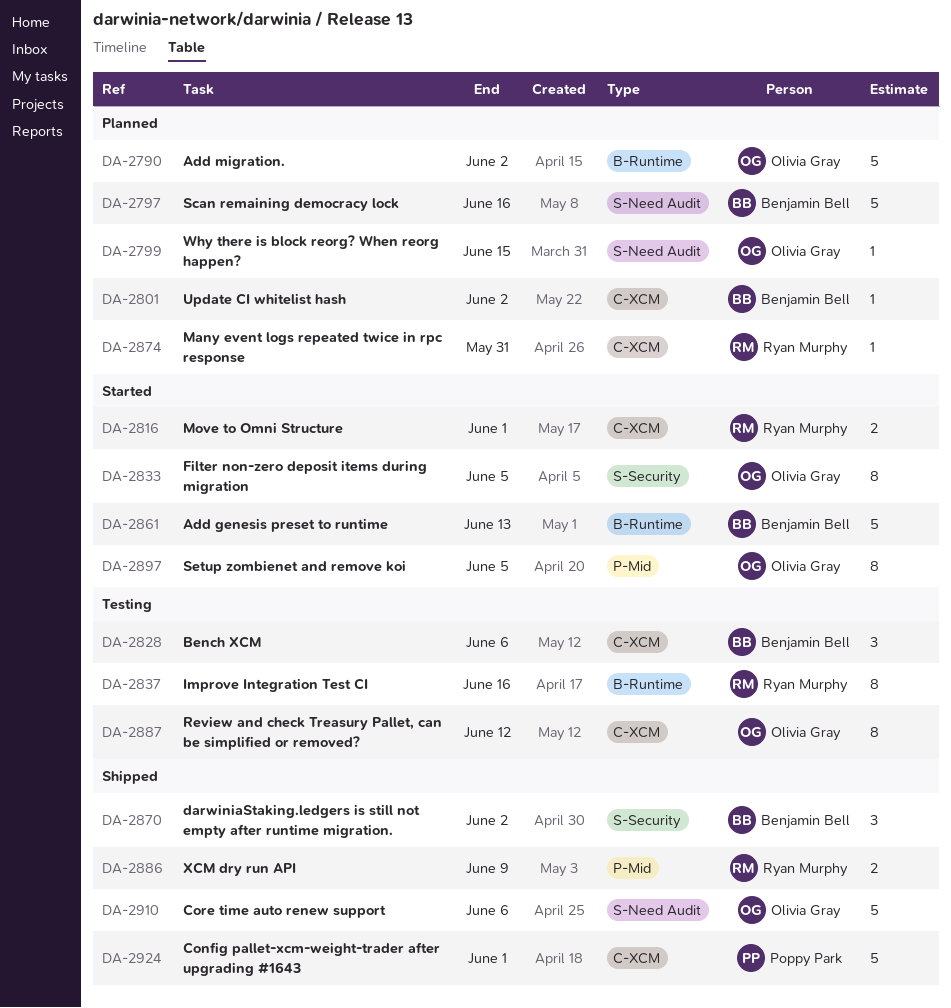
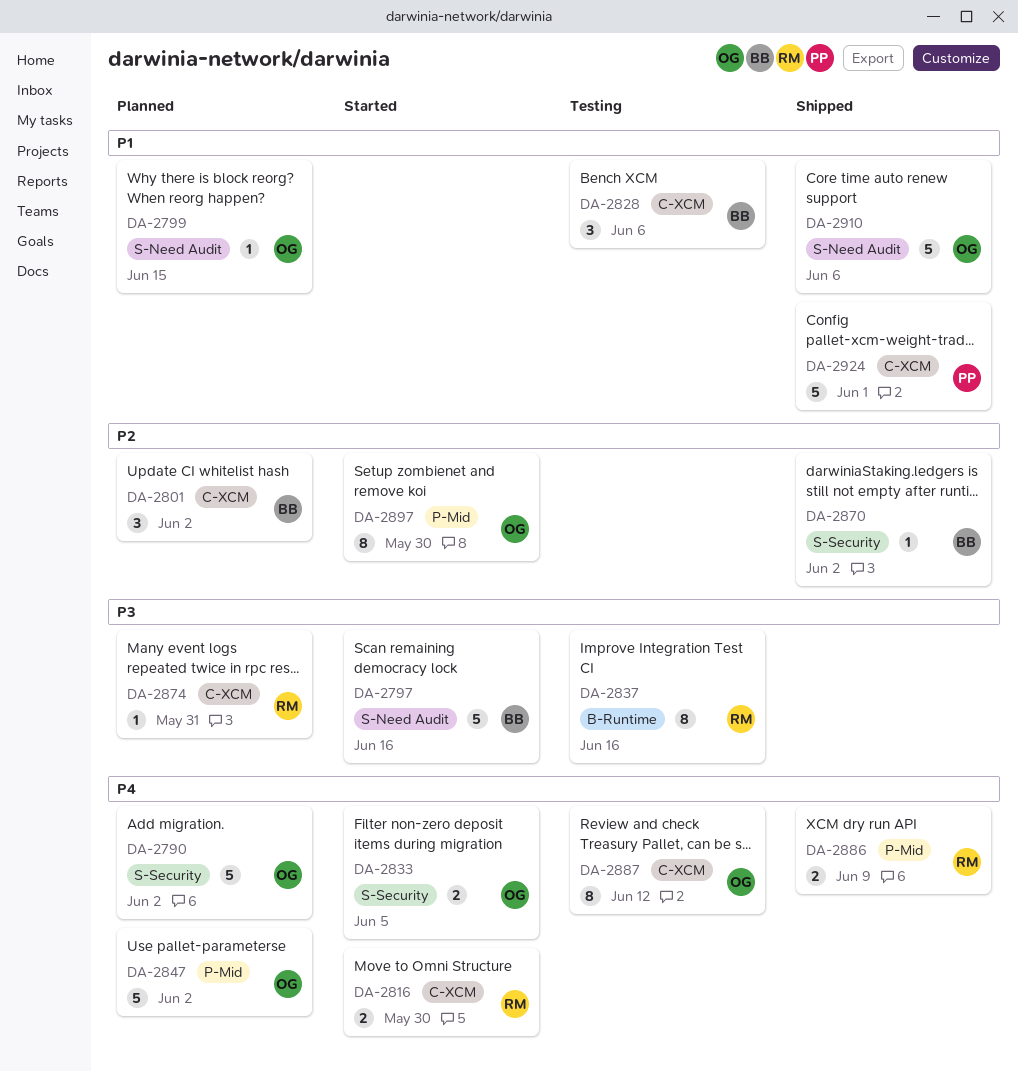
DA-2790, label: B-Runtime -> S-Security
DA-2797, status: Planned -> Started
DA-2801, estimate: 1 -> 3
DA-2816, due: Jun 1 -> May 30
DA-2833, estimate: 8 -> 2
DA-2847: none -> present
DA-2861: present -> none
DA-2870, estimate: 3 -> 1
DA-2897, due: Jun 5 -> May 30

